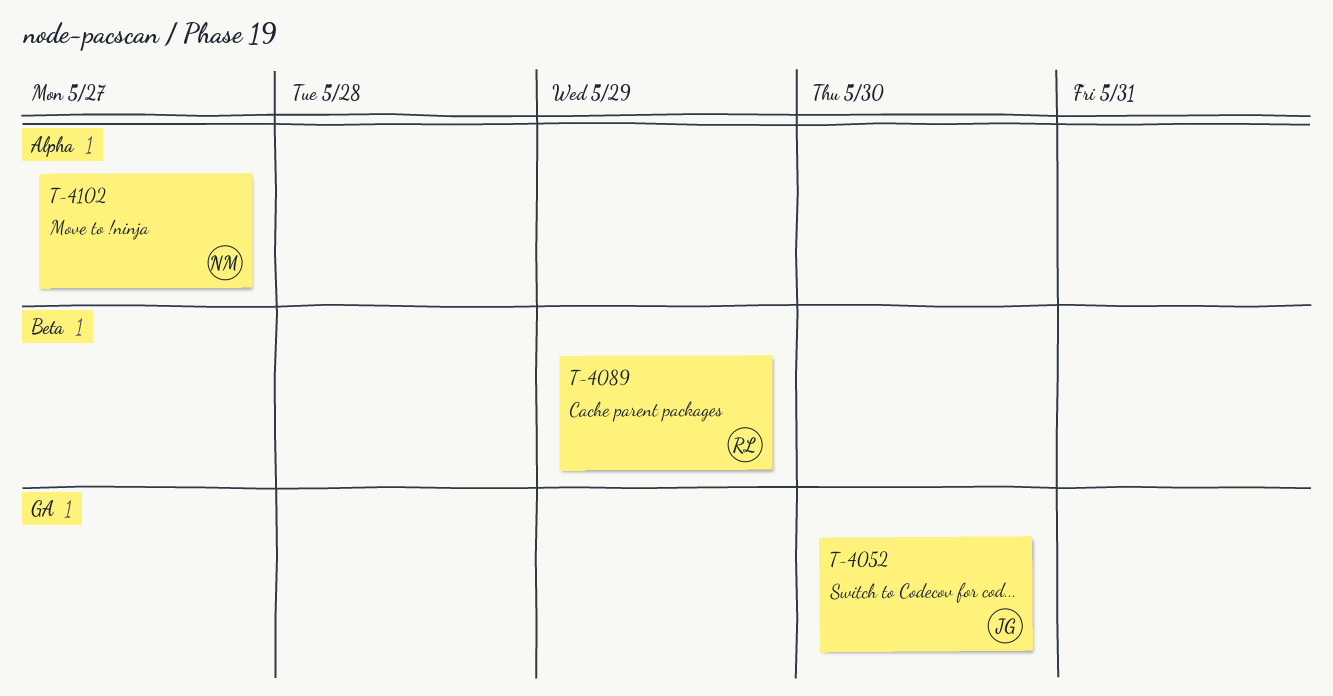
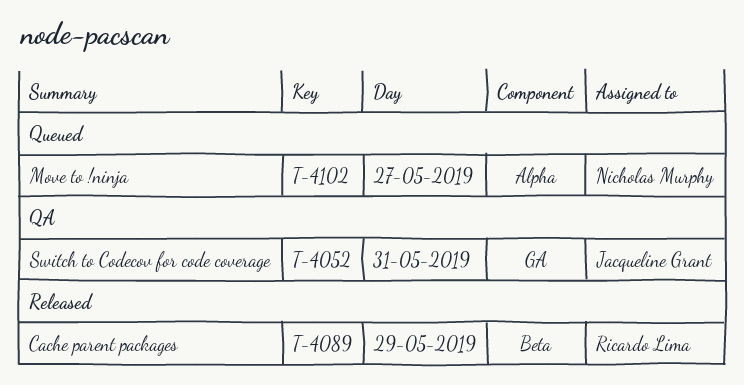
T-4052, day: May 30 -> May 31

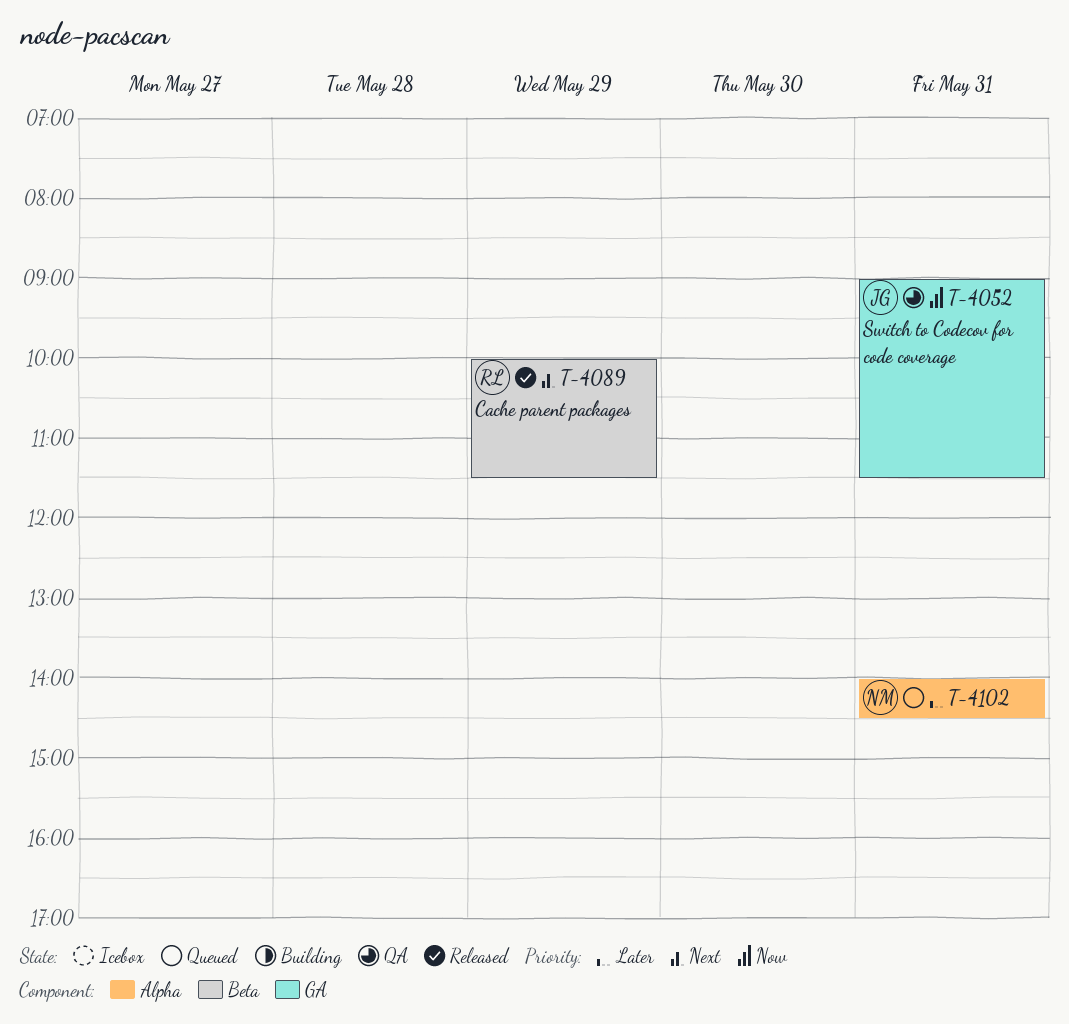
T-4102, day: May 27 -> May 31

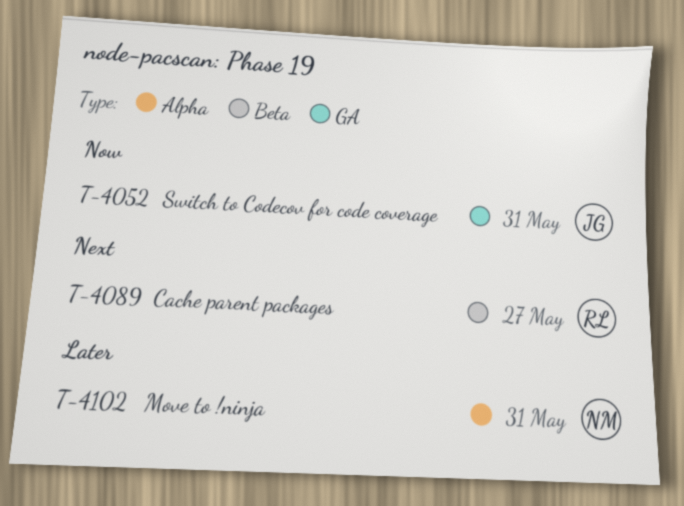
T-4089, day: May 29 -> May 27

